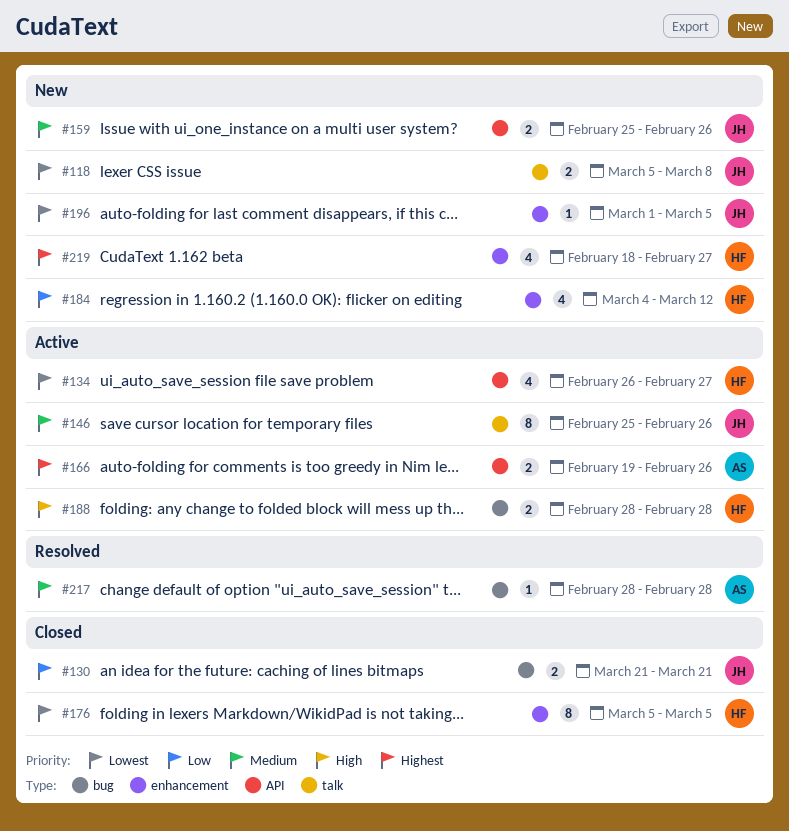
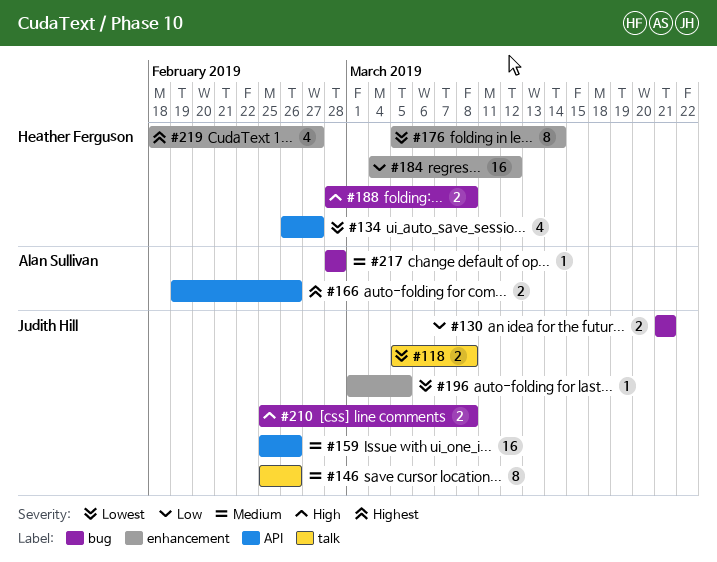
#159, estimate: 2 -> 16
#176, due: Mar 5 -> Mar 14
#184, estimate: 4 -> 16
#188, due: Feb 28 -> Mar 8
#210: none -> present

